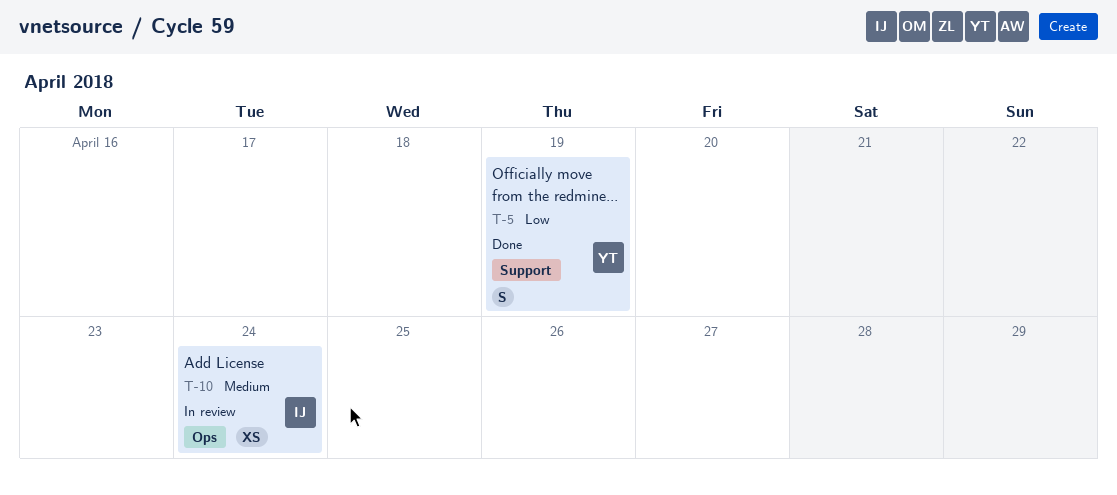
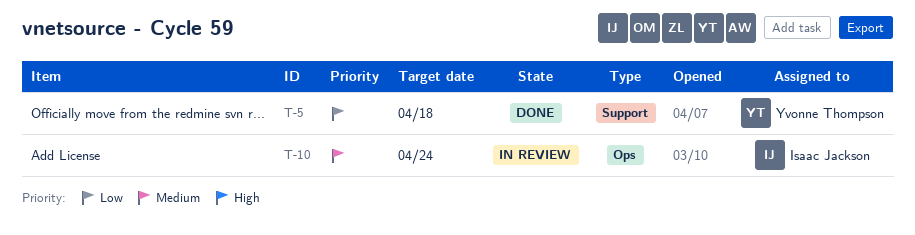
T-5, due: Apr 19 -> Apr 18

